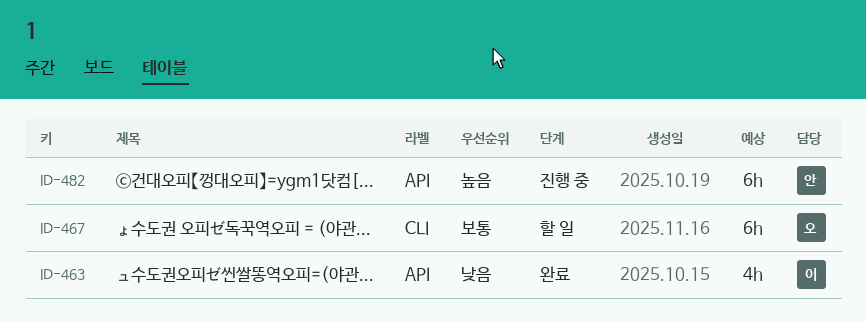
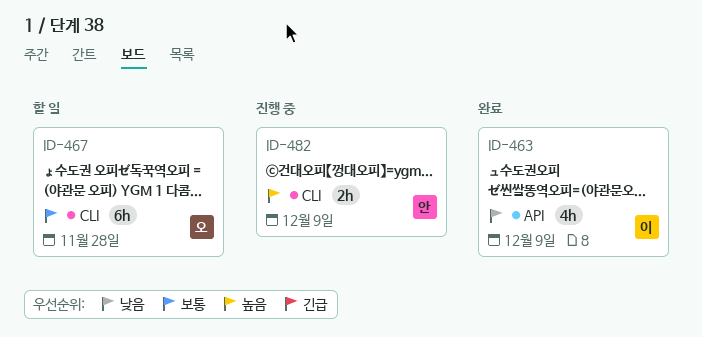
ID-482, label: API -> CLI
ID-482, estimate: 6h -> 2h

